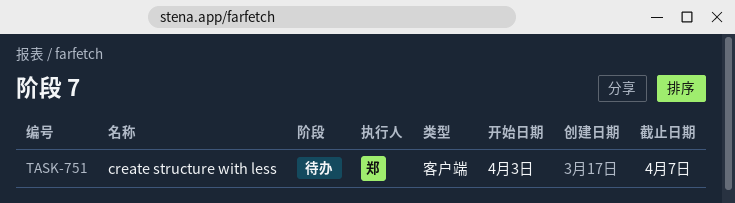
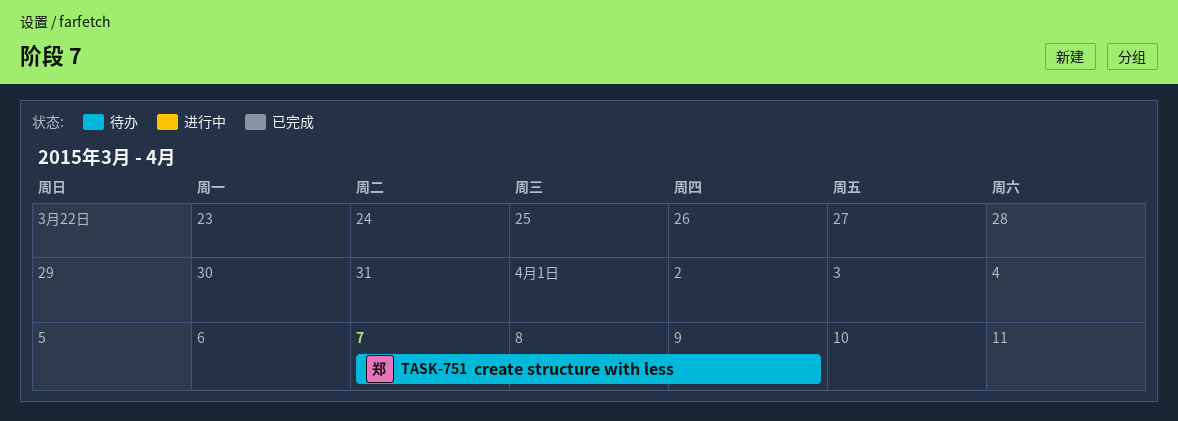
TASK-751, start: Apr 3 -> Apr 7
TASK-751, due: Apr 7 -> Apr 9

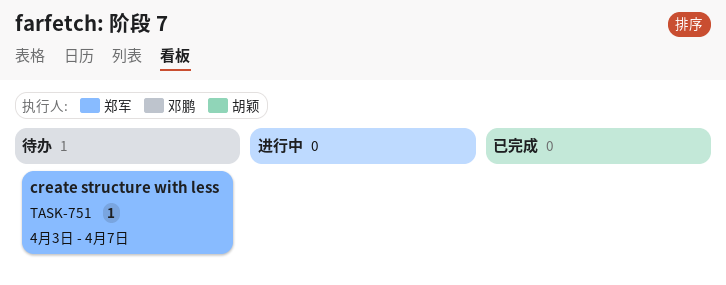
TASK-751, start: Apr 7 -> Apr 3
TASK-751, due: Apr 9 -> Apr 7

